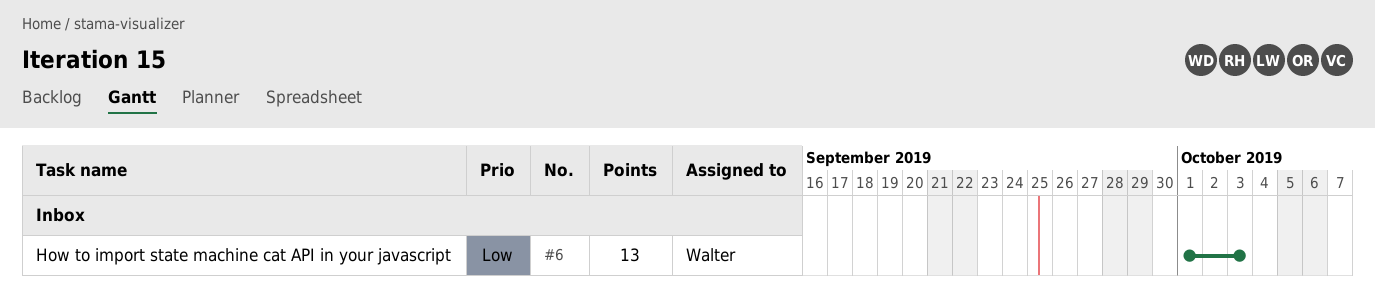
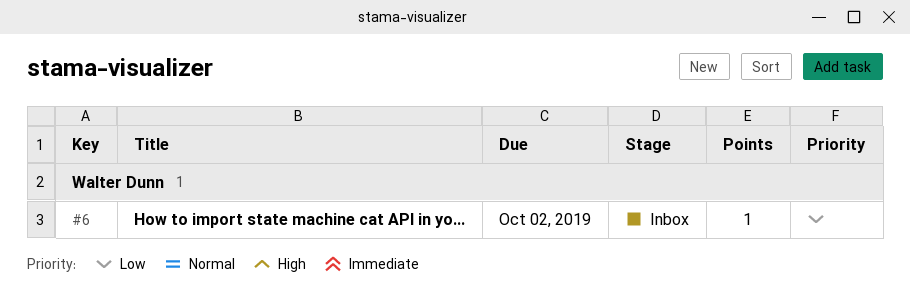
#6, estimate: 13 -> 1
#6, due: Oct 3 -> Oct 2

